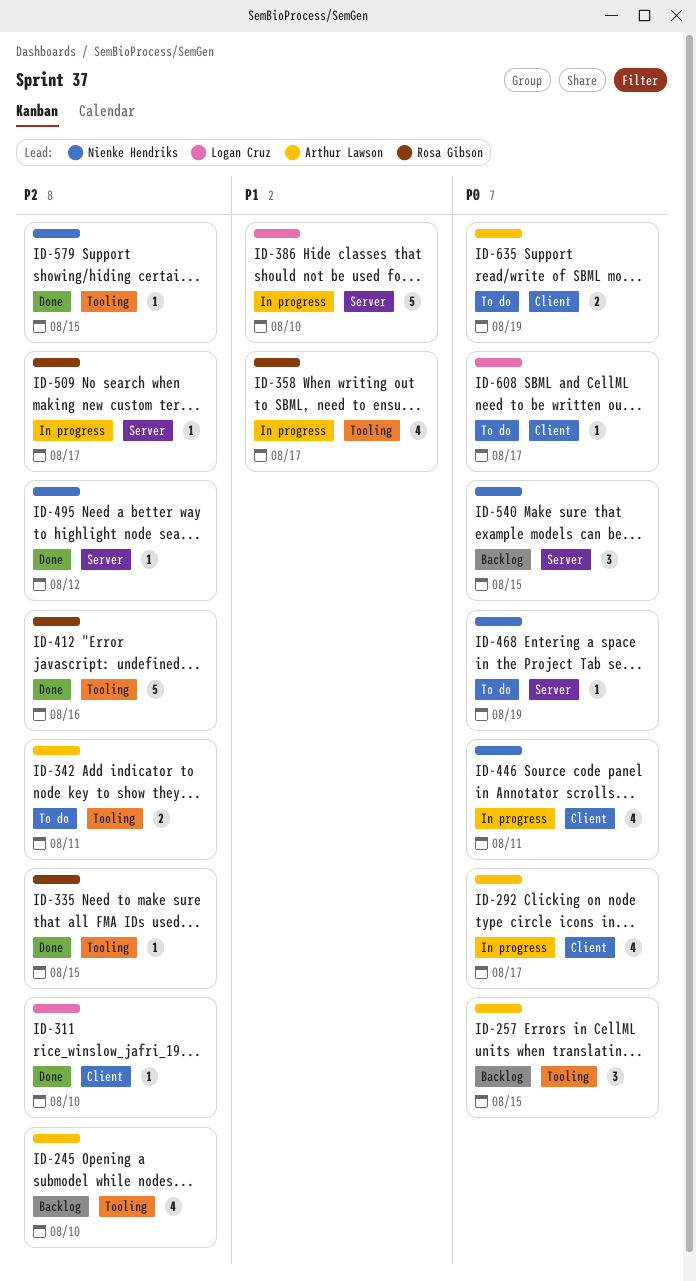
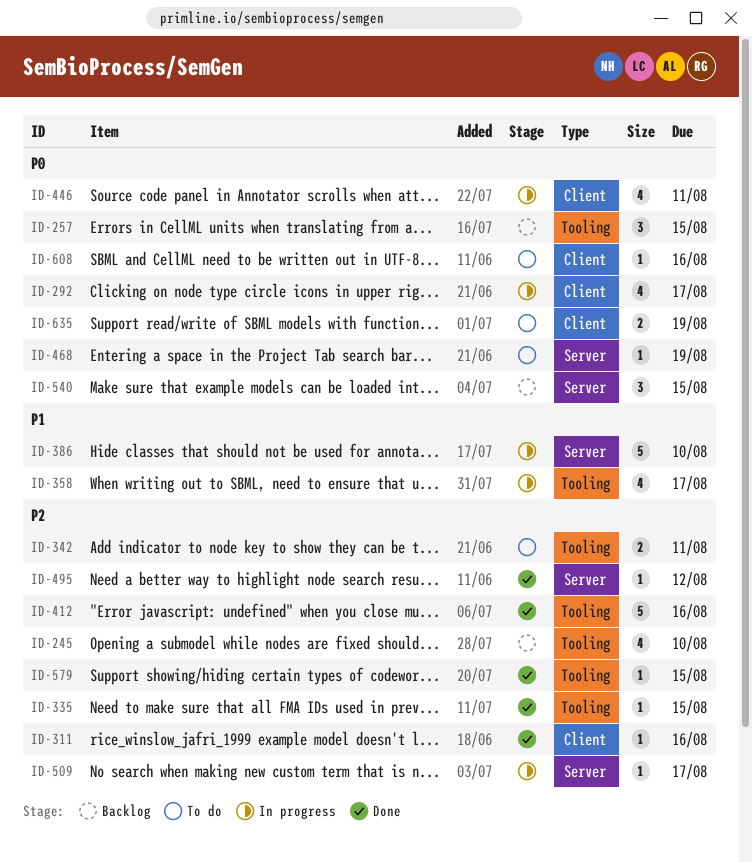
ID-311, due: Aug 10 -> Aug 16
ID-608, due: Aug 17 -> Aug 16

